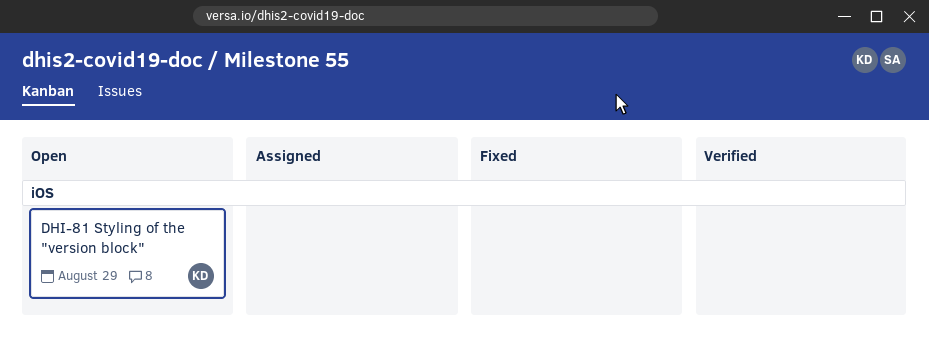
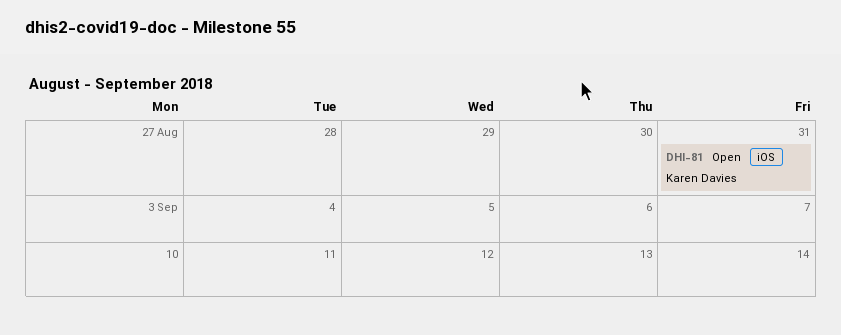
DHI-81, due: Aug 29 -> Aug 31

